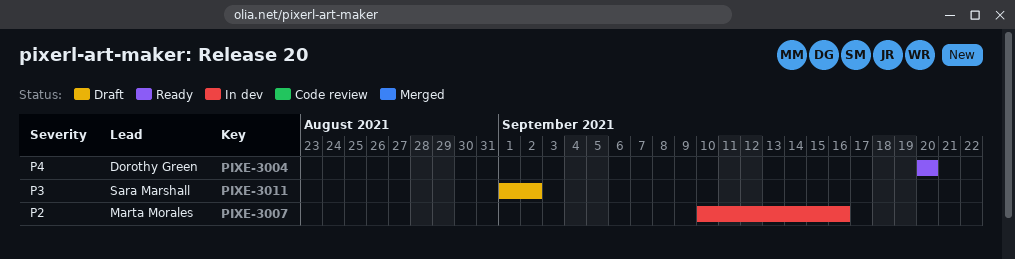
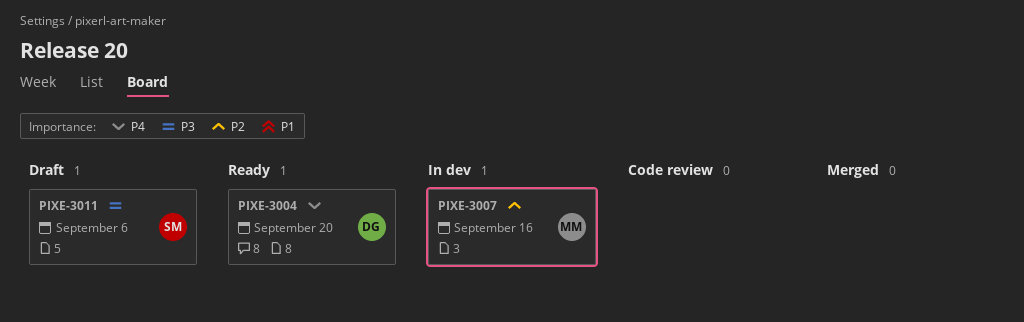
PIXE-3011, due: Sep 2 -> Sep 6

